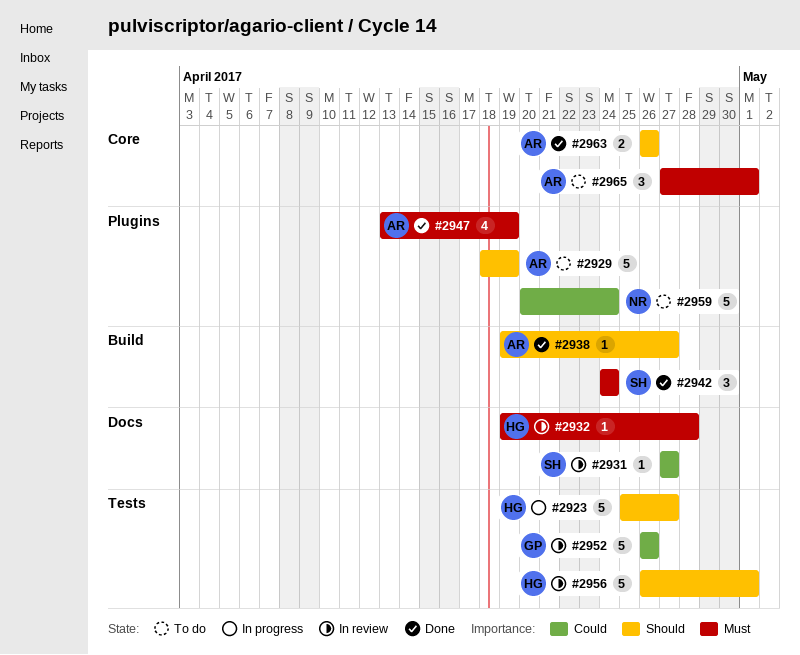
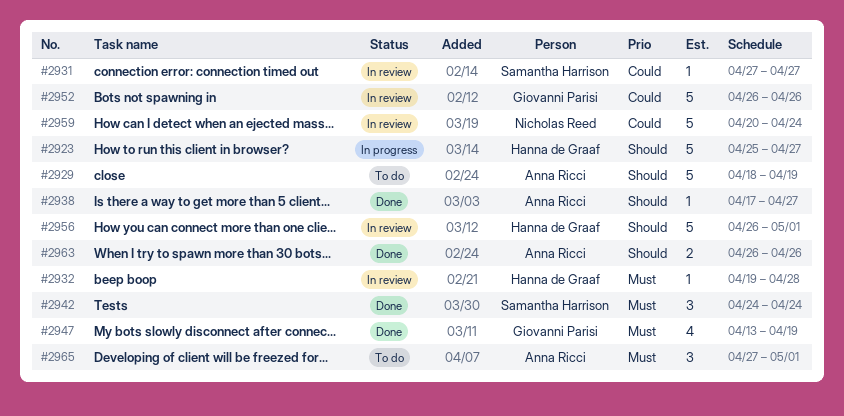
#2938, start: Apr 19 -> Apr 17
#2947, owner: Anna Ricci -> Giovanni Parisi
#2959, status: To do -> In review

